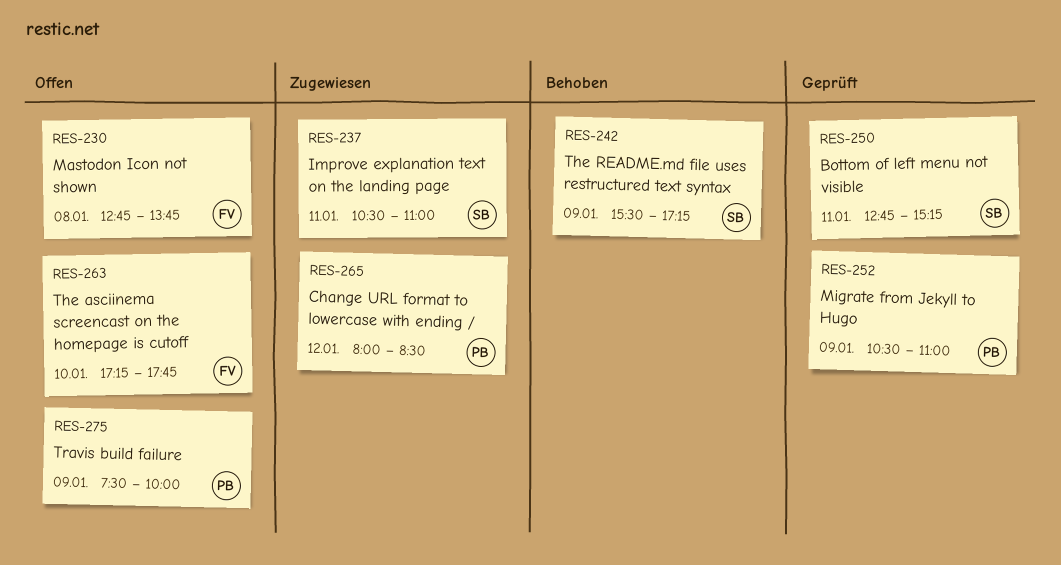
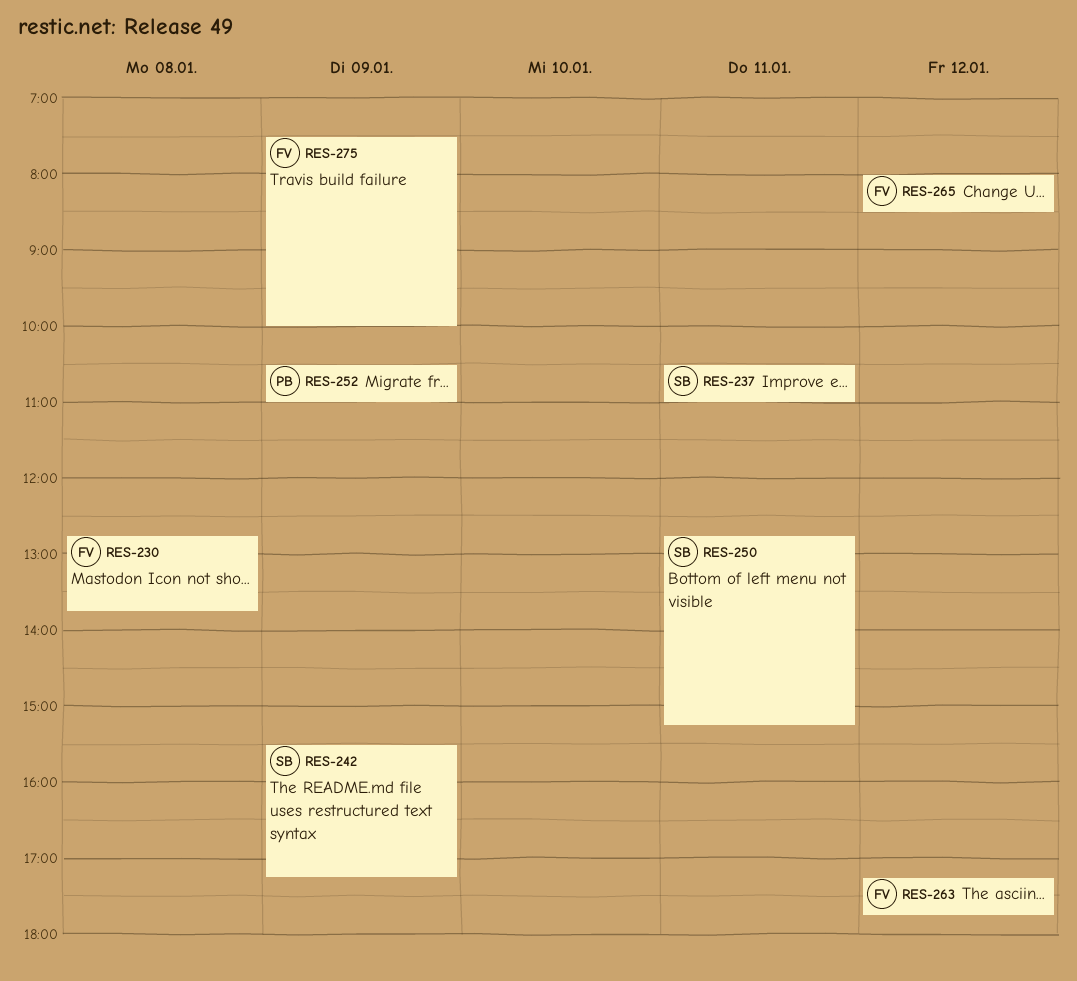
RES-263, day: Jan 10 -> Jan 12
RES-265, owner: PB -> FV
RES-275, owner: PB -> FV

